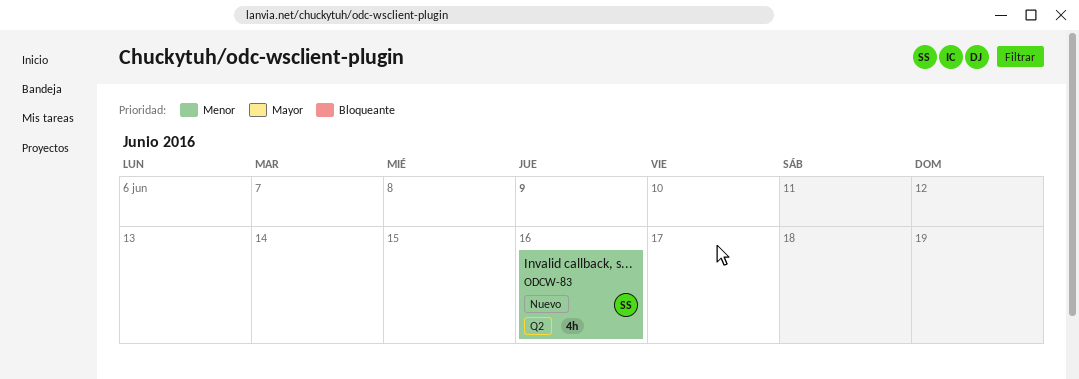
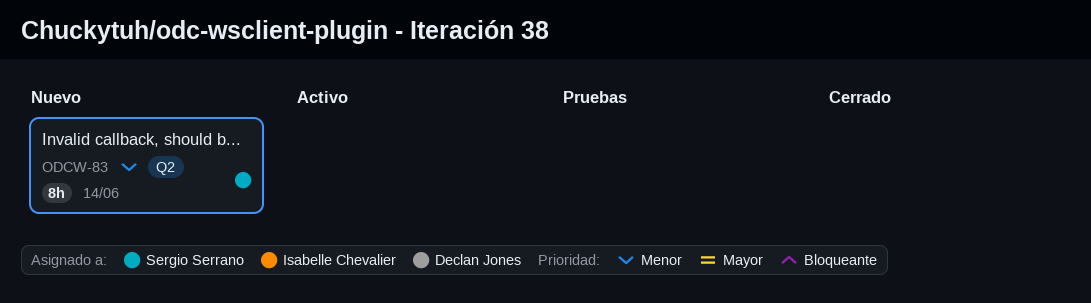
ODCW-83, estimate: 4h -> 8h
ODCW-83, due: Jun 16 -> Jun 14

